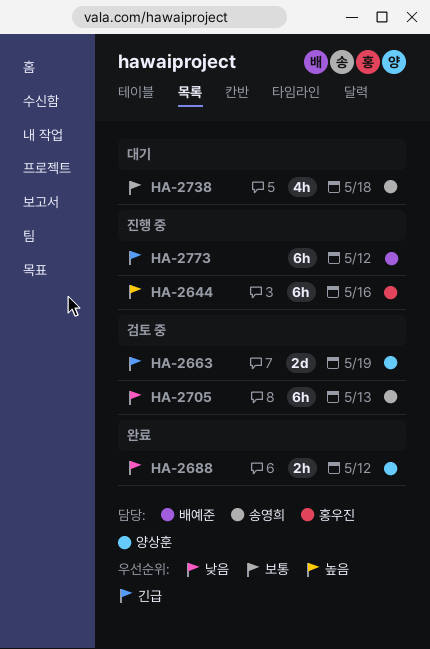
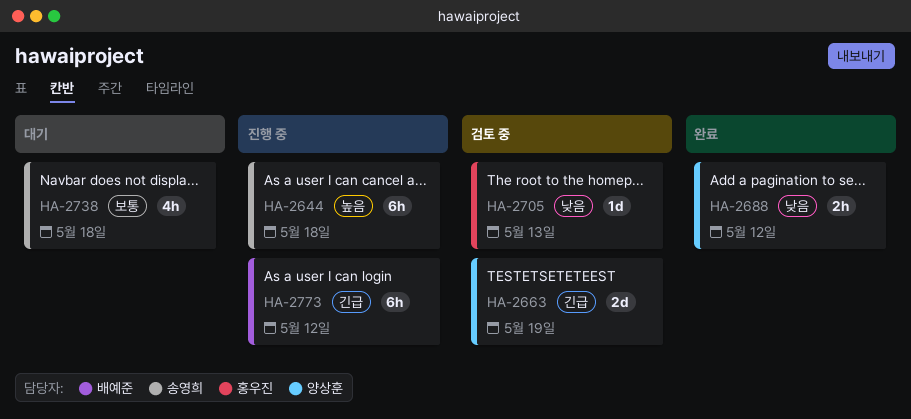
HA-2644, owner: 홍우진 -> 송영희
HA-2644, due: May 16 -> May 18
HA-2705, owner: 송영희 -> 홍우진
HA-2705, estimate: 6h -> 1d

